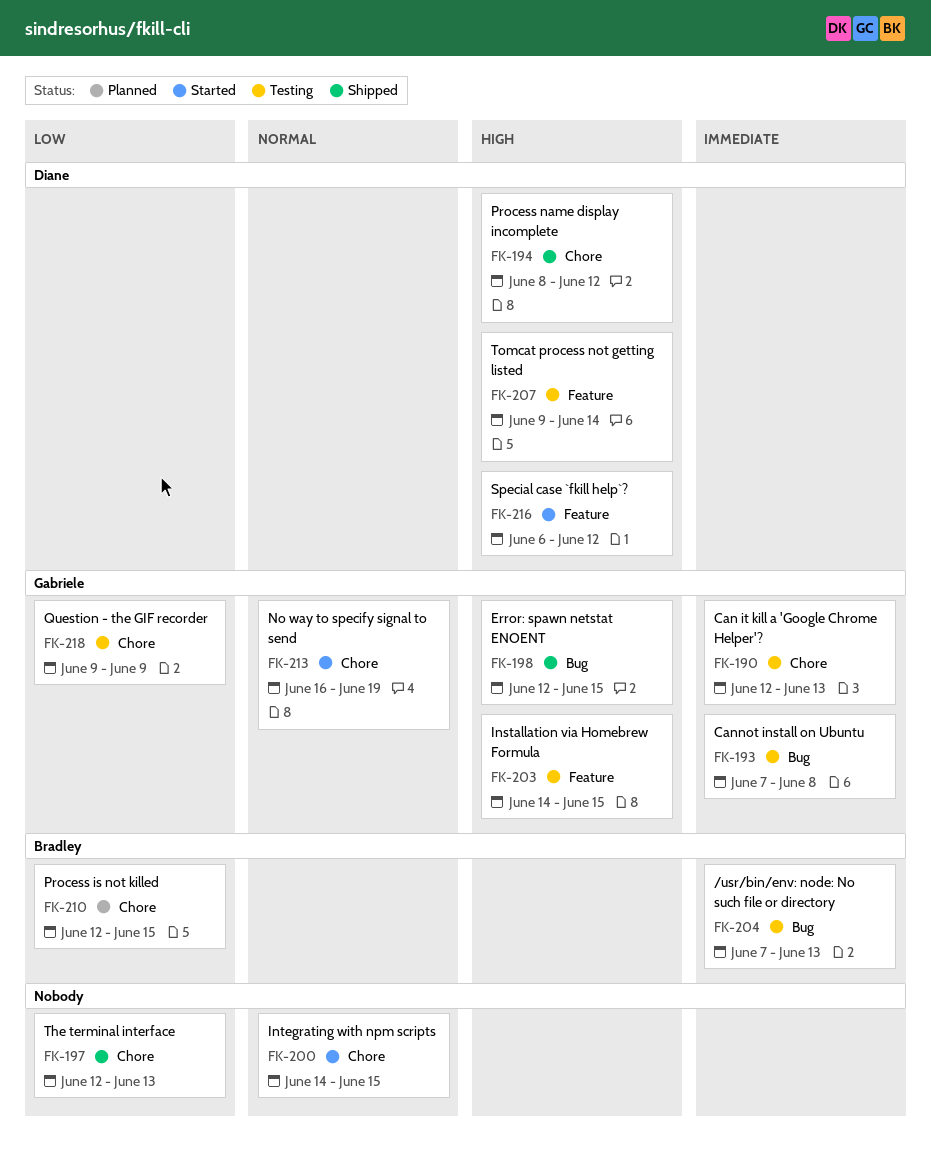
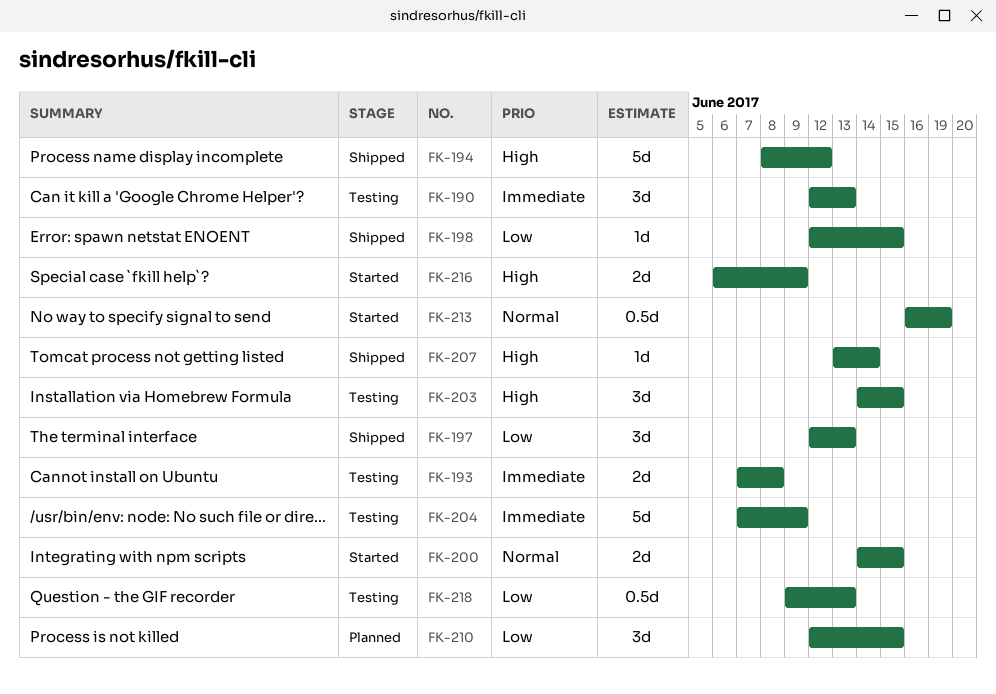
FK-198, priority: High -> Low
FK-204, due: Jun 13 -> Jun 9
FK-207, status: Testing -> Shipped
FK-207, start: Jun 9 -> Jun 13
FK-216, due: Jun 12 -> Jun 9
FK-218, due: Jun 9 -> Jun 13

